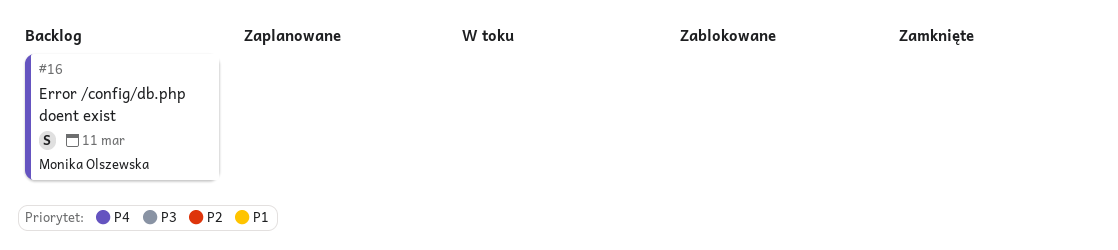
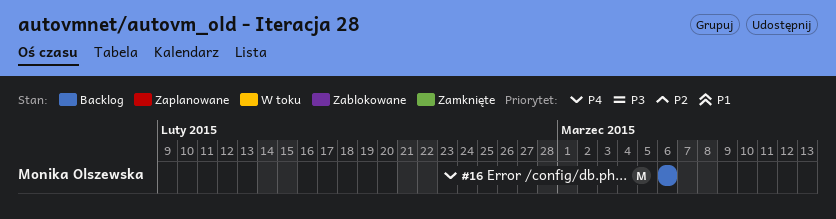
#16, estimate: S -> M
#16, due: Mar 11 -> Mar 6

